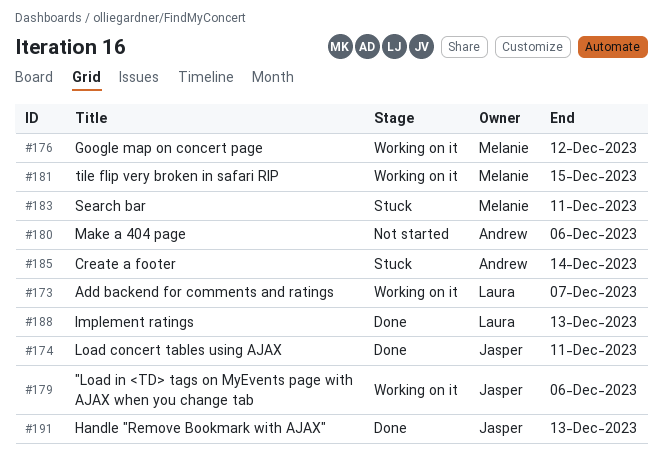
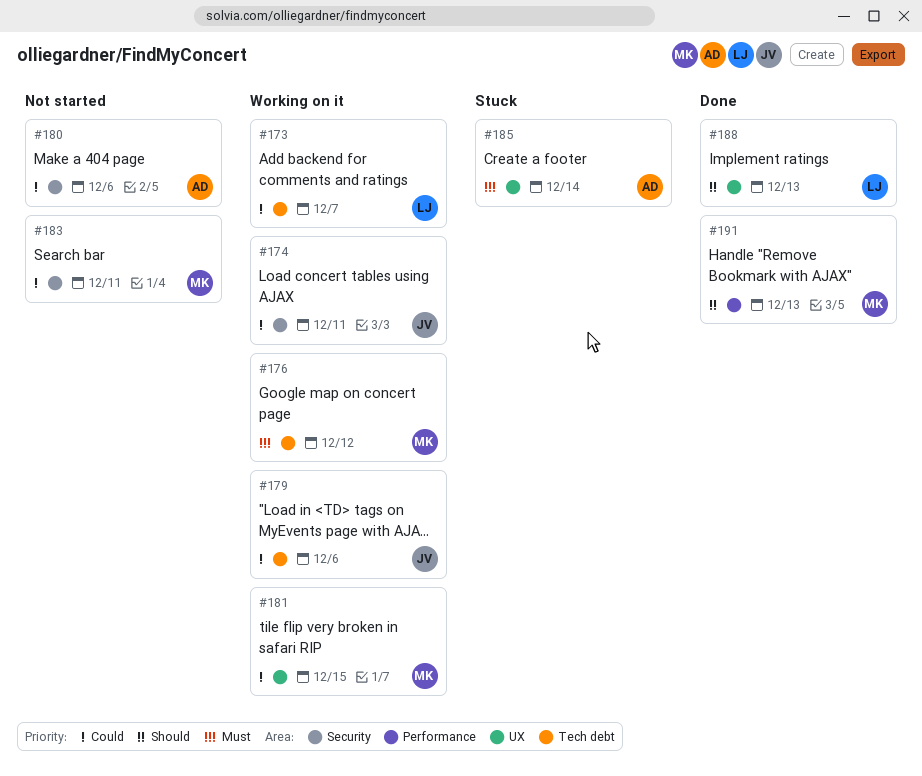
#174, status: Done -> Working on it
#183, status: Stuck -> Not started
#191, owner: Jasper -> Melanie

